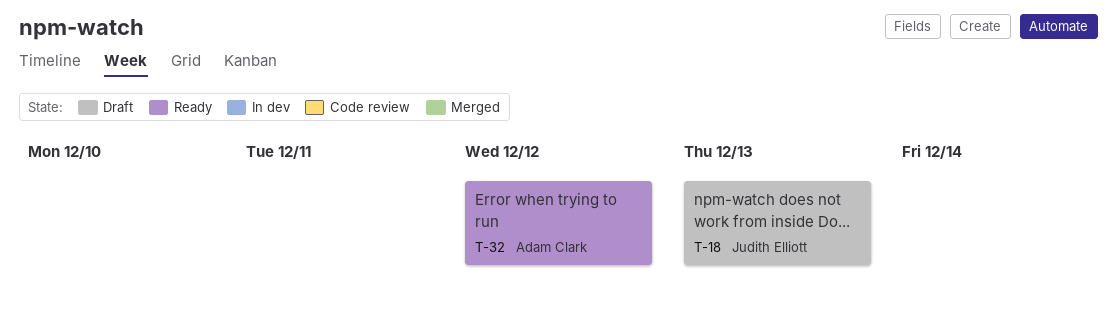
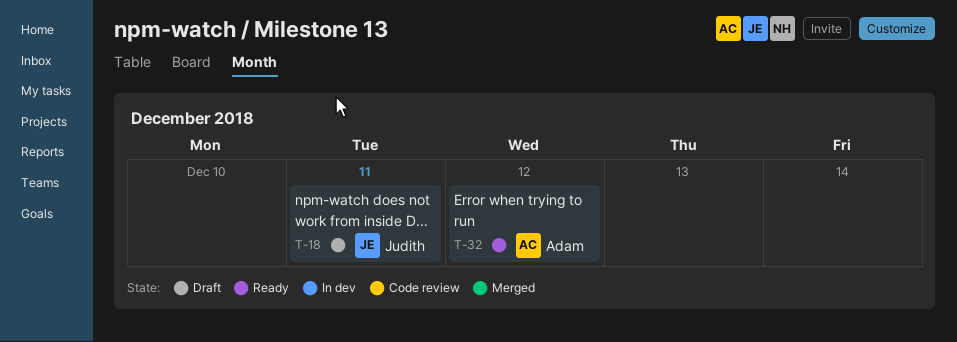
T-18, day: Dec 13 -> Dec 11

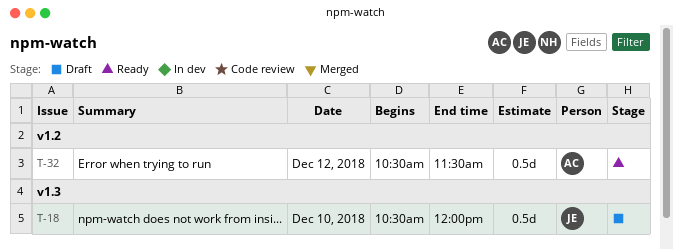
T-18, day: Dec 11 -> Dec 10

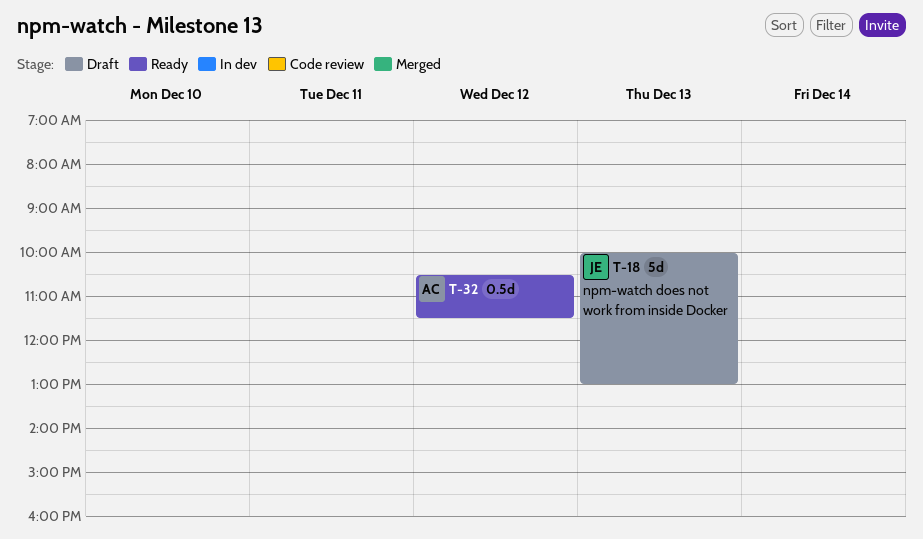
T-18, estimate: 0.5d -> 5d
T-18, day: Dec 10 -> Dec 13
T-18, begins: 10:30 -> 10:00
T-18, ends: 12:00 -> 13:00

